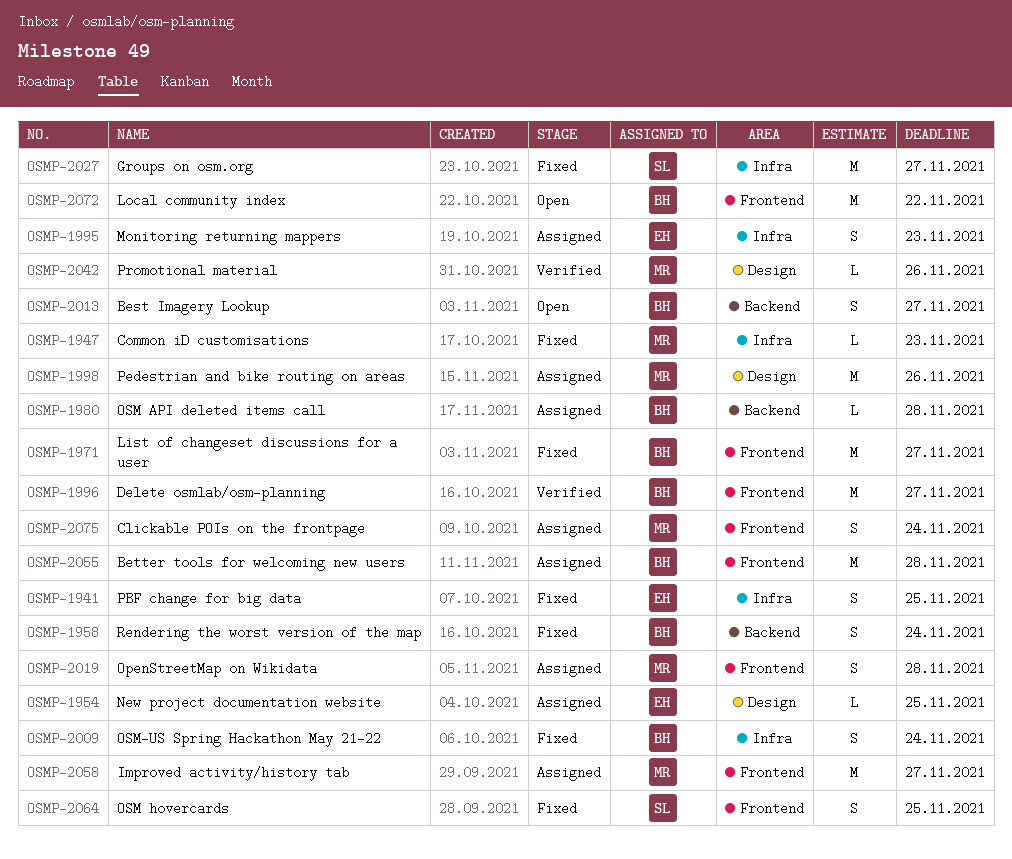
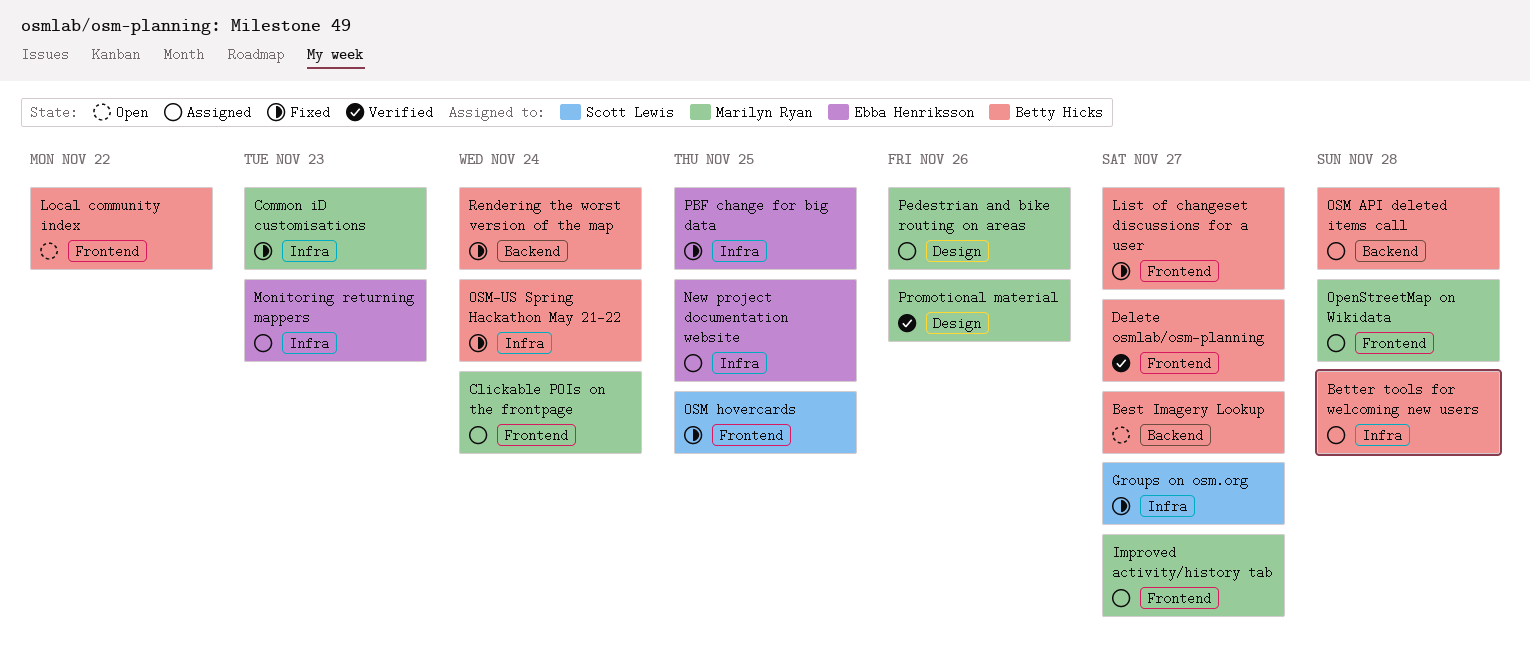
Better tools for welcoming new users, label: Frontend -> Infra
New project documentation website, label: Design -> Infra

